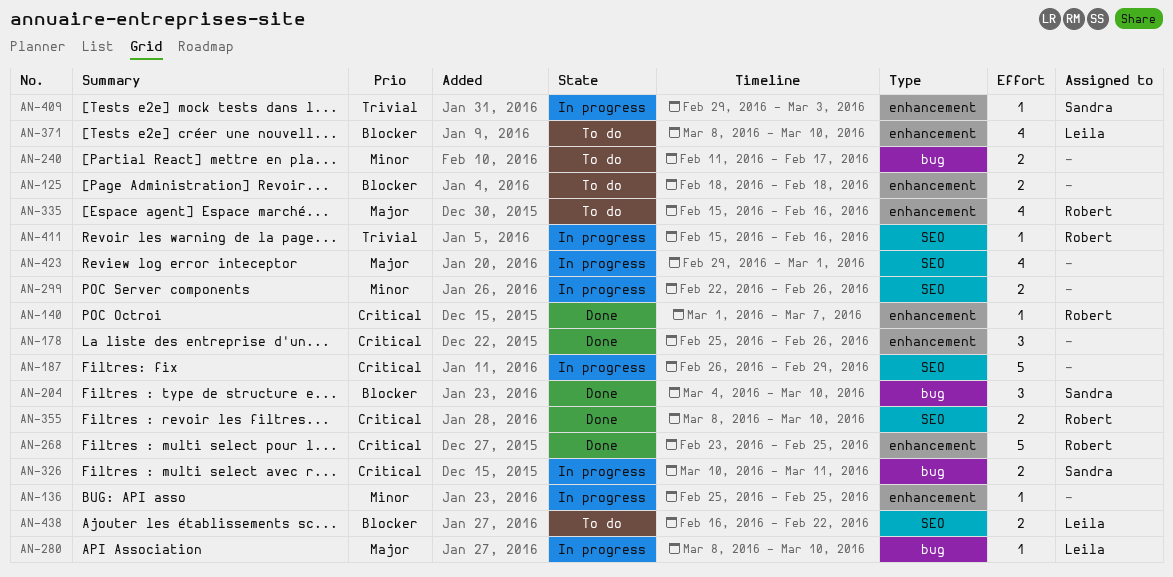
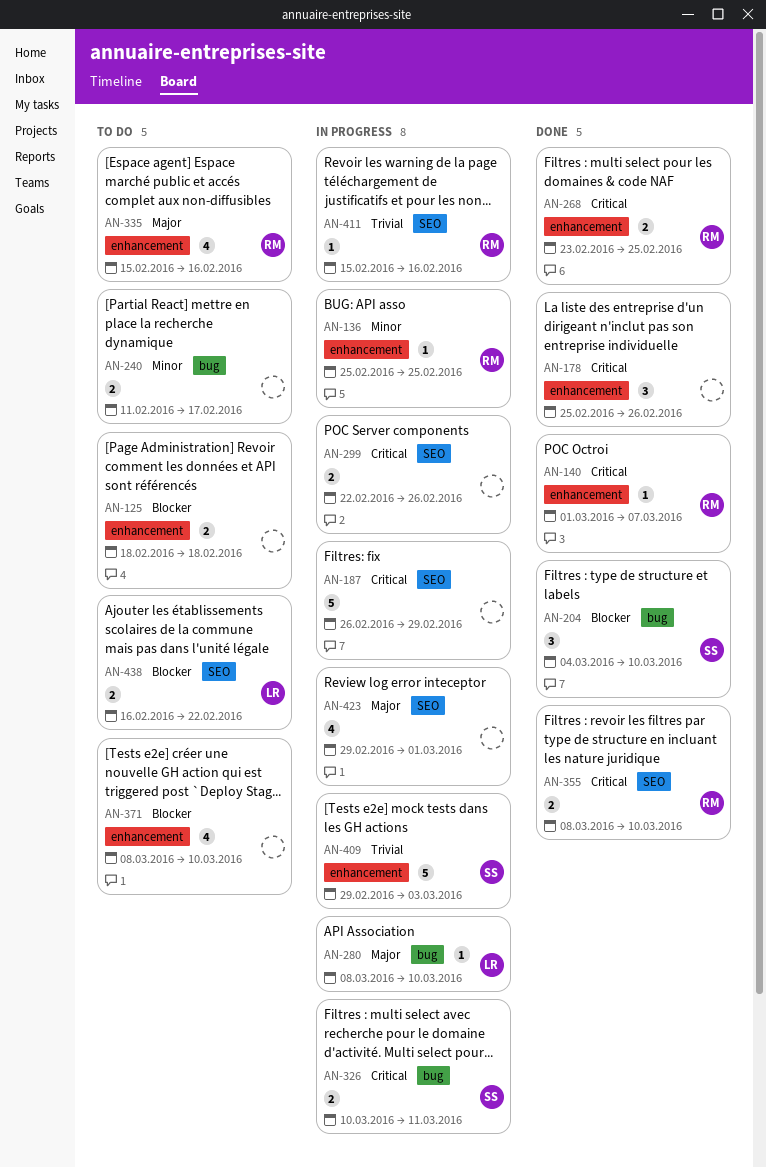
AN-136, owner: none -> Robert
AN-268, estimate: 5 -> 2
AN-299, priority: Minor -> Critical
AN-371, owner: Leila -> none
AN-409, estimate: 1 -> 5

